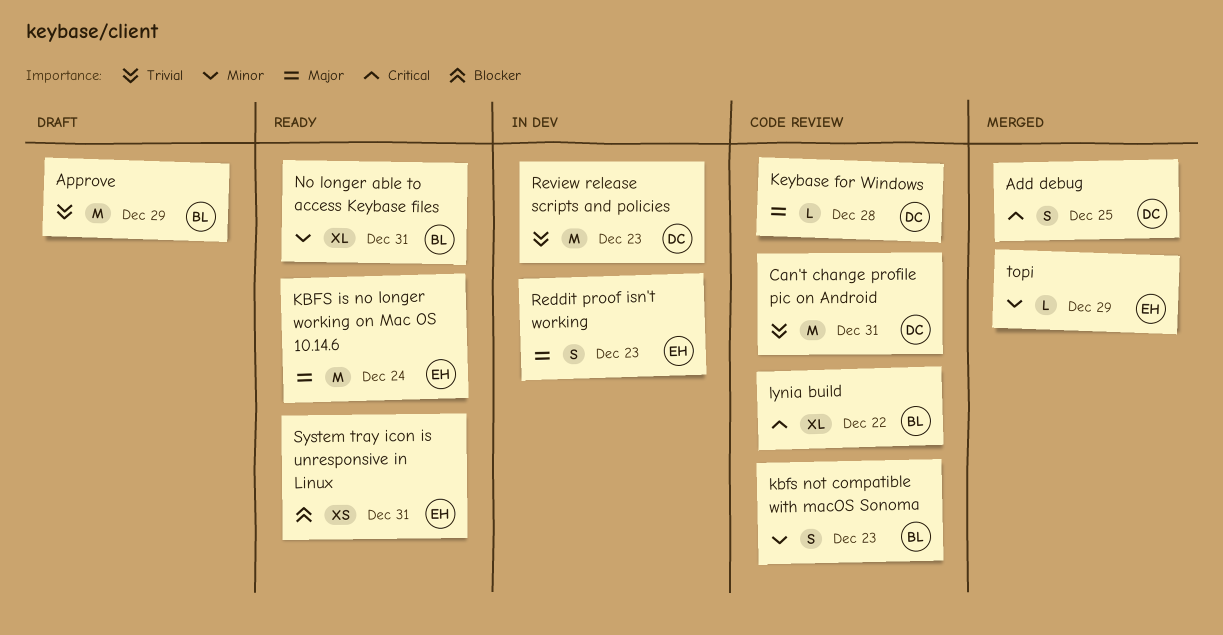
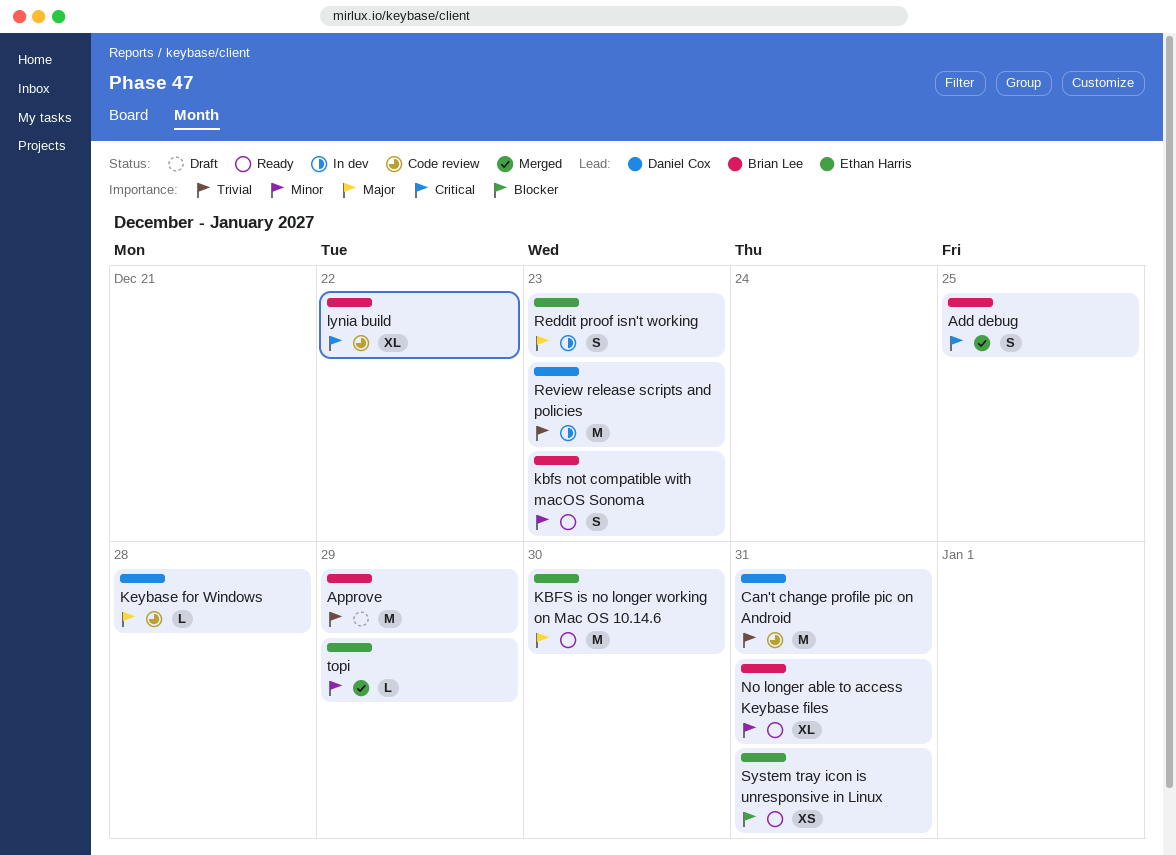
Add debug, owner: Daniel Cox -> Brian Lee
KBFS is no longer working on Mac OS 10.14.6, due: Dec 24 -> Dec 30
kbfs not compatible with macOS Sonoma, status: Code review -> Ready

